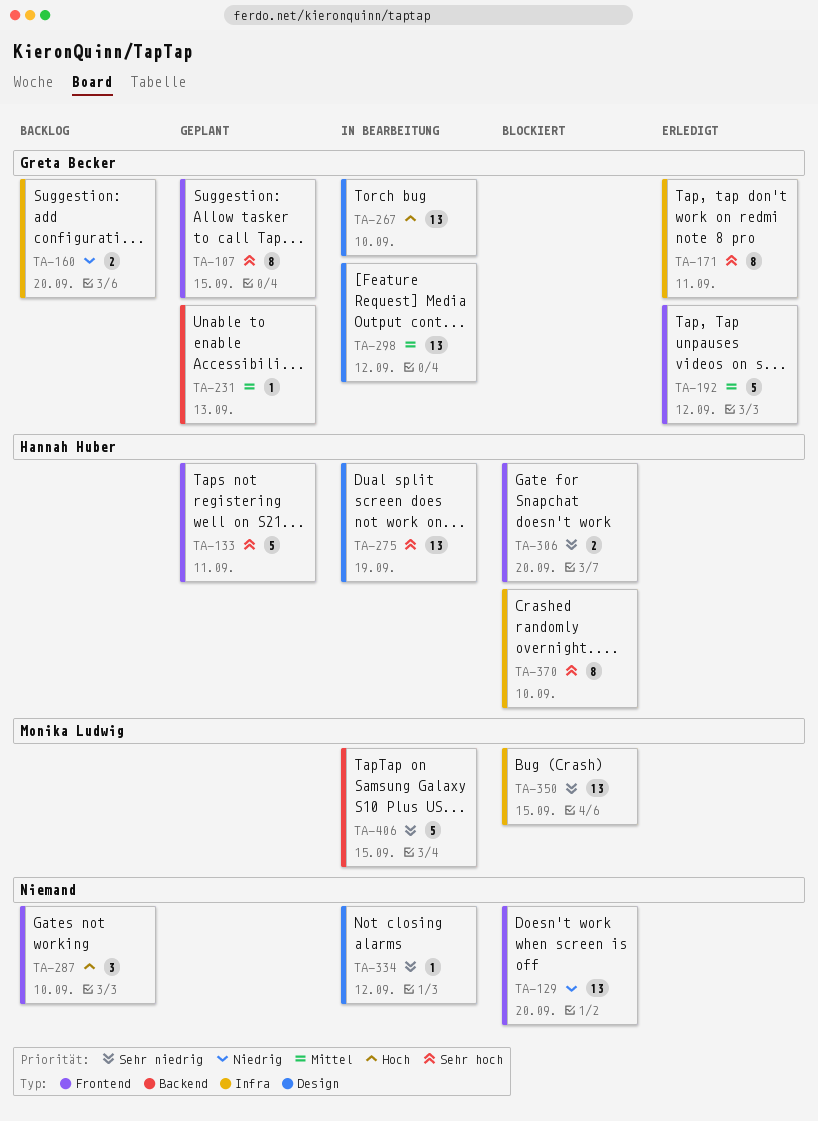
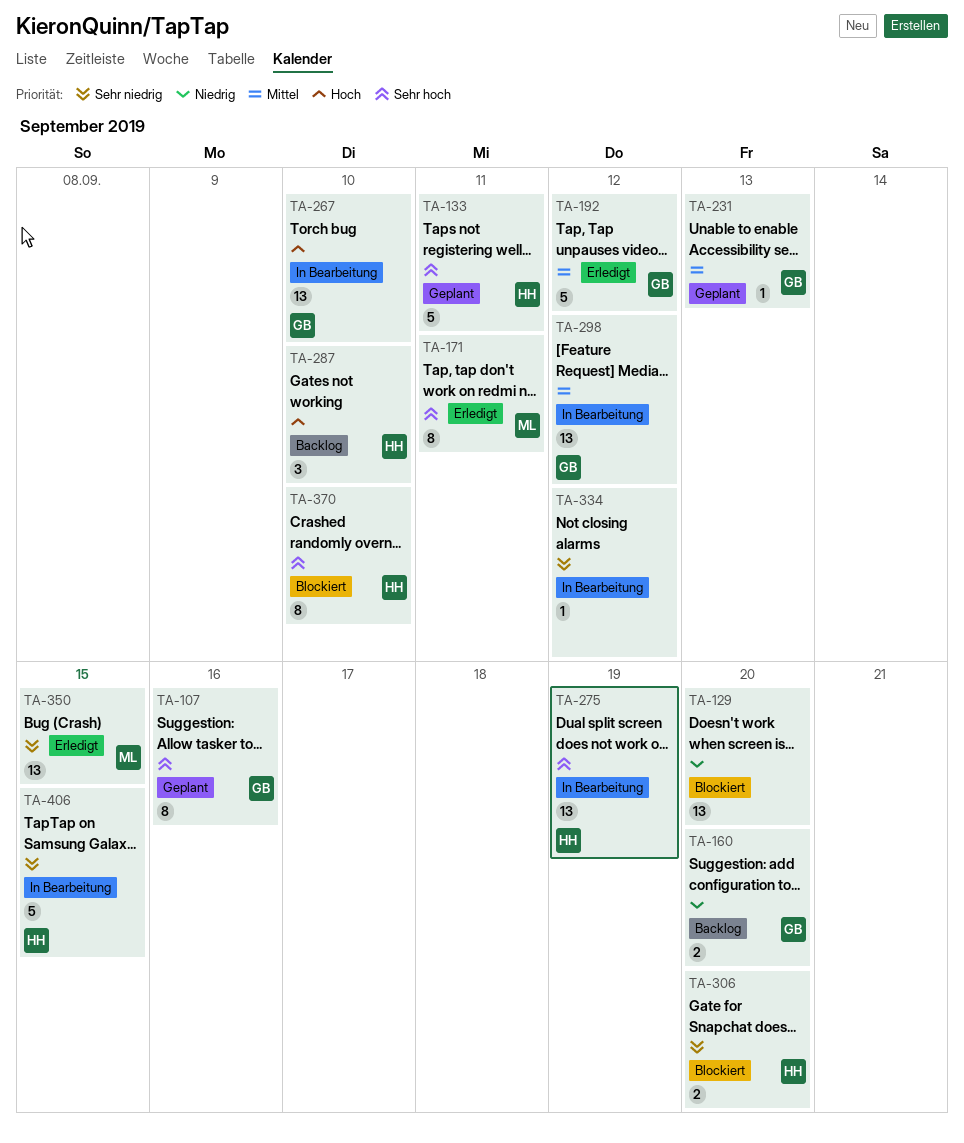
TA-107, due: Sep 15 -> Sep 16
TA-171, owner: Greta Becker -> Monika Ludwig
TA-287, owner: none -> Hannah Huber
TA-350, status: Blockiert -> Erledigt
TA-406, owner: Monika Ludwig -> Hannah Huber

